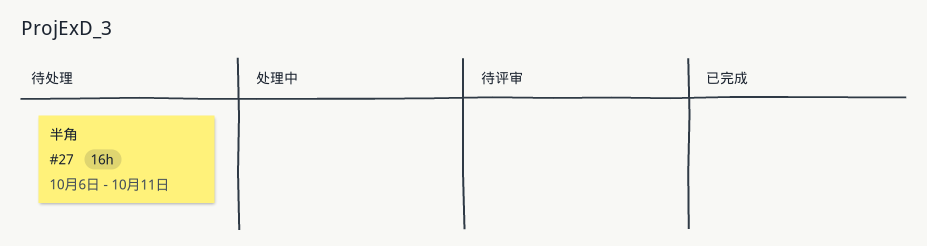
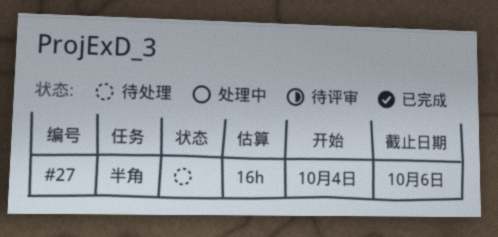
#27, start: Oct 6 -> Oct 4
#27, due: Oct 11 -> Oct 6

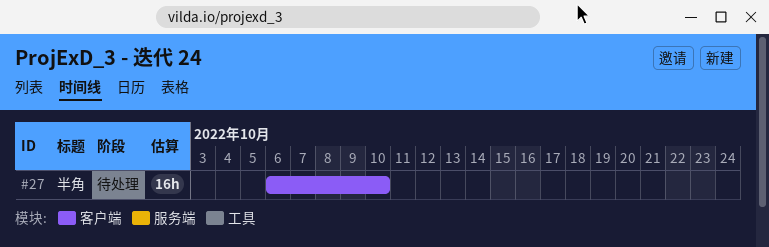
#27, start: Oct 4 -> Oct 6
#27, due: Oct 6 -> Oct 10

